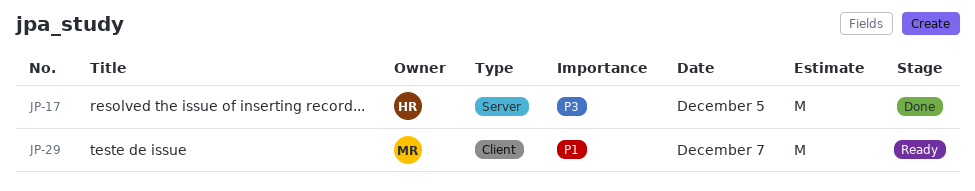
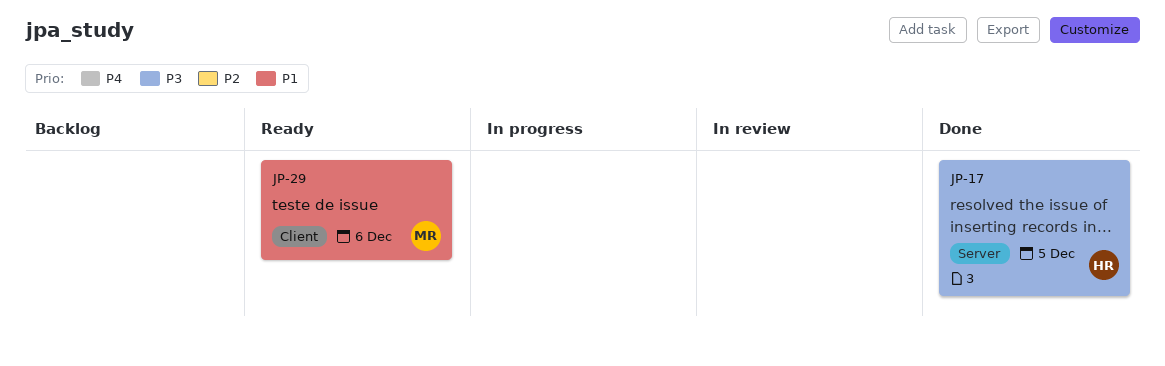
JP-29, day: Dec 7 -> Dec 6

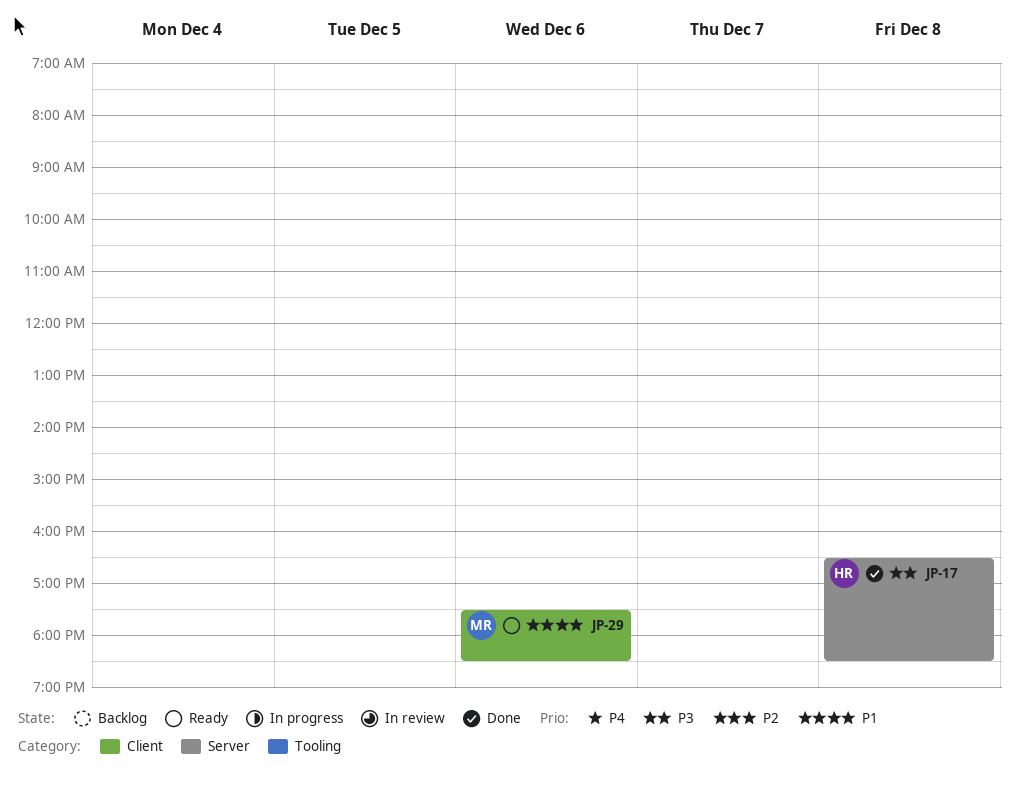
JP-17, day: Dec 5 -> Dec 8

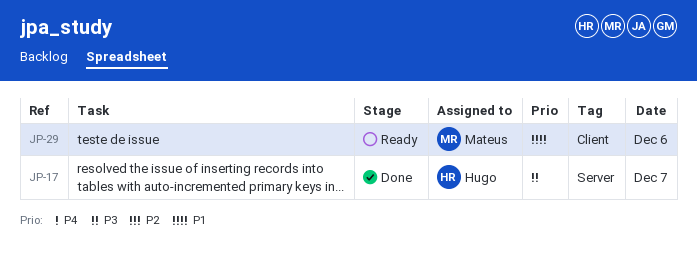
JP-17, day: Dec 8 -> Dec 7

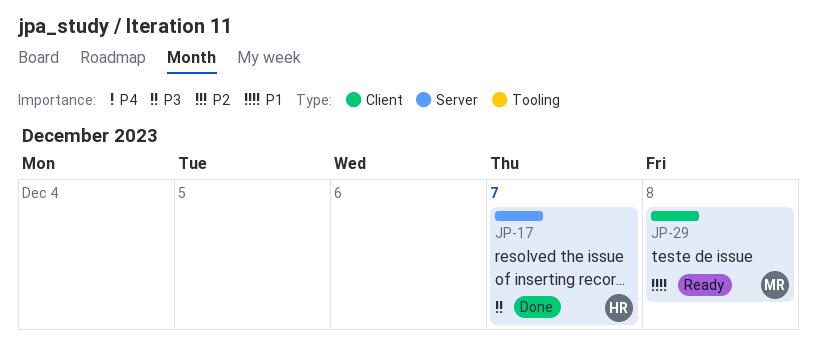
JP-29, day: Dec 6 -> Dec 8

